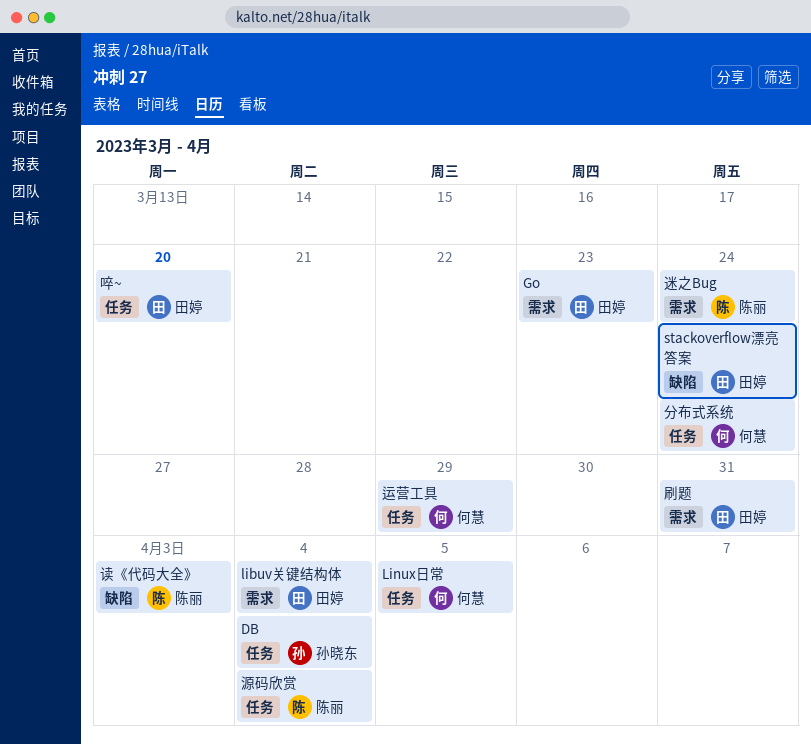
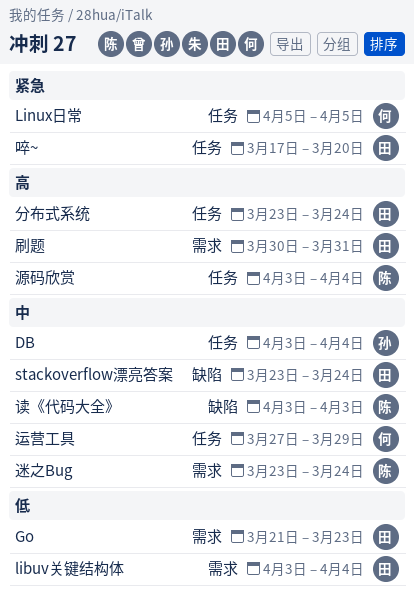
分布式系统, owner: 何慧 -> 田婷

